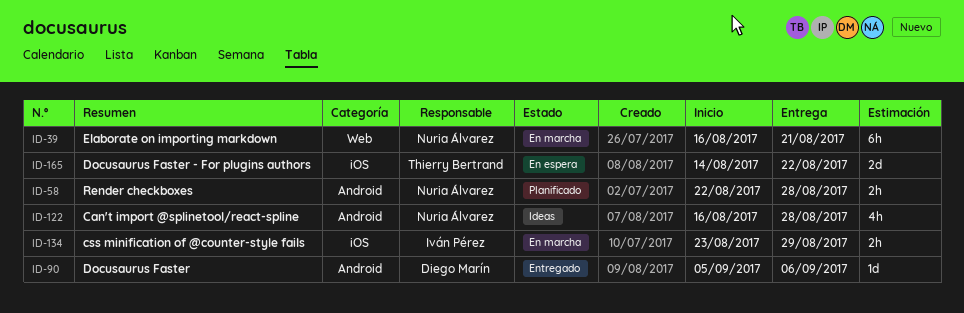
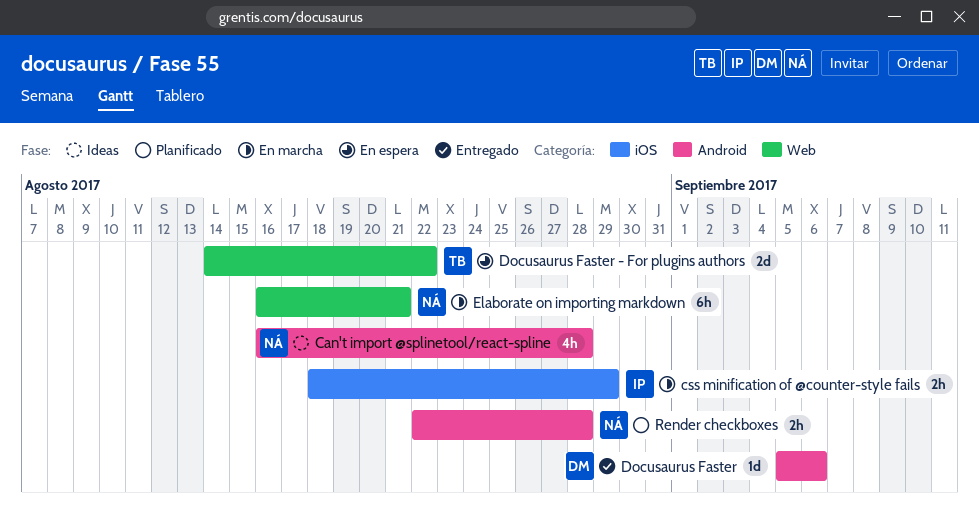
css minification of @counter-style fails, start: Aug 23 -> Aug 18
Docusaurus Faster - For plugins authors, label: iOS -> Web

